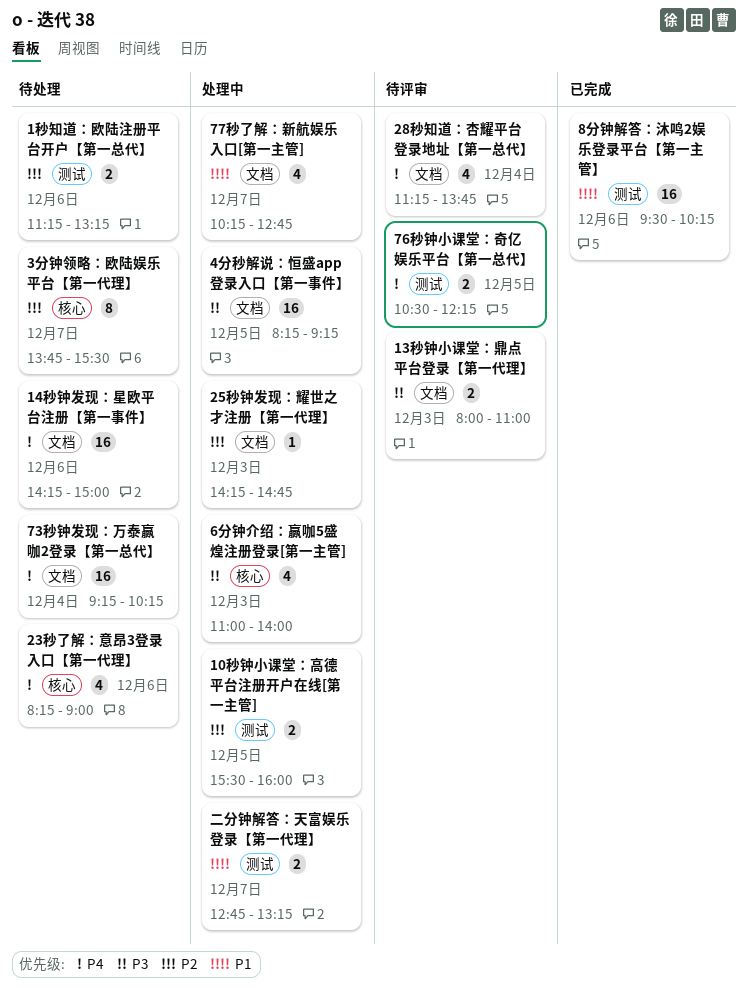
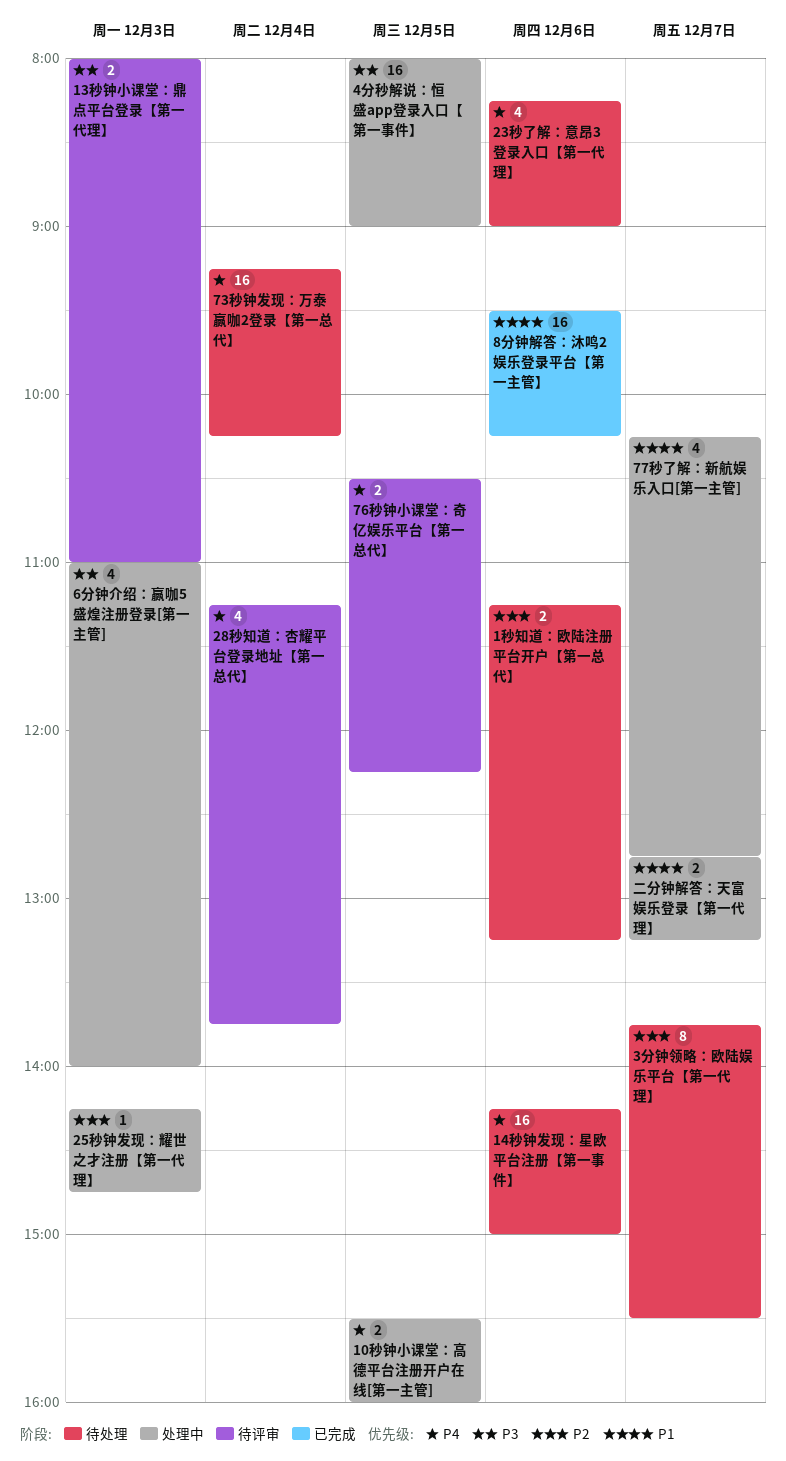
10秒钟小课堂：高德平台注册开户在线[第一主管], priority: P2 -> P4
4分秒解说：恒盛app登录入口【第一事件】, begins: 08:15 -> 08:00
4分秒解说：恒盛app登录入口【第一事件】, ends: 09:15 -> 09:00

